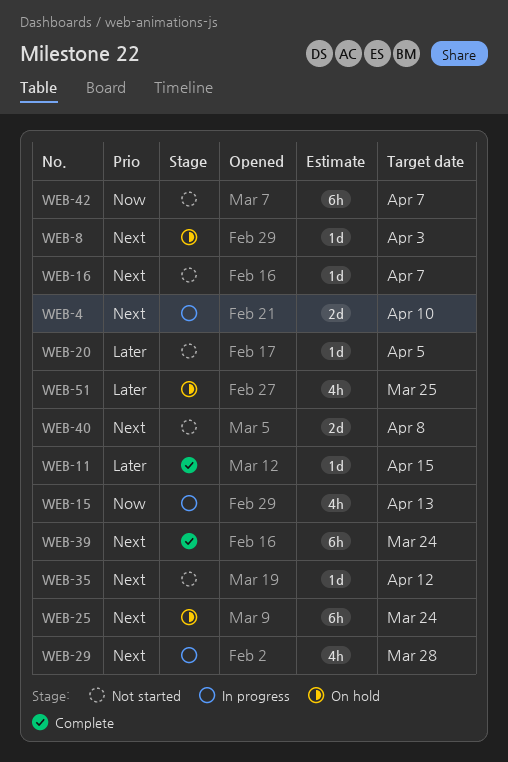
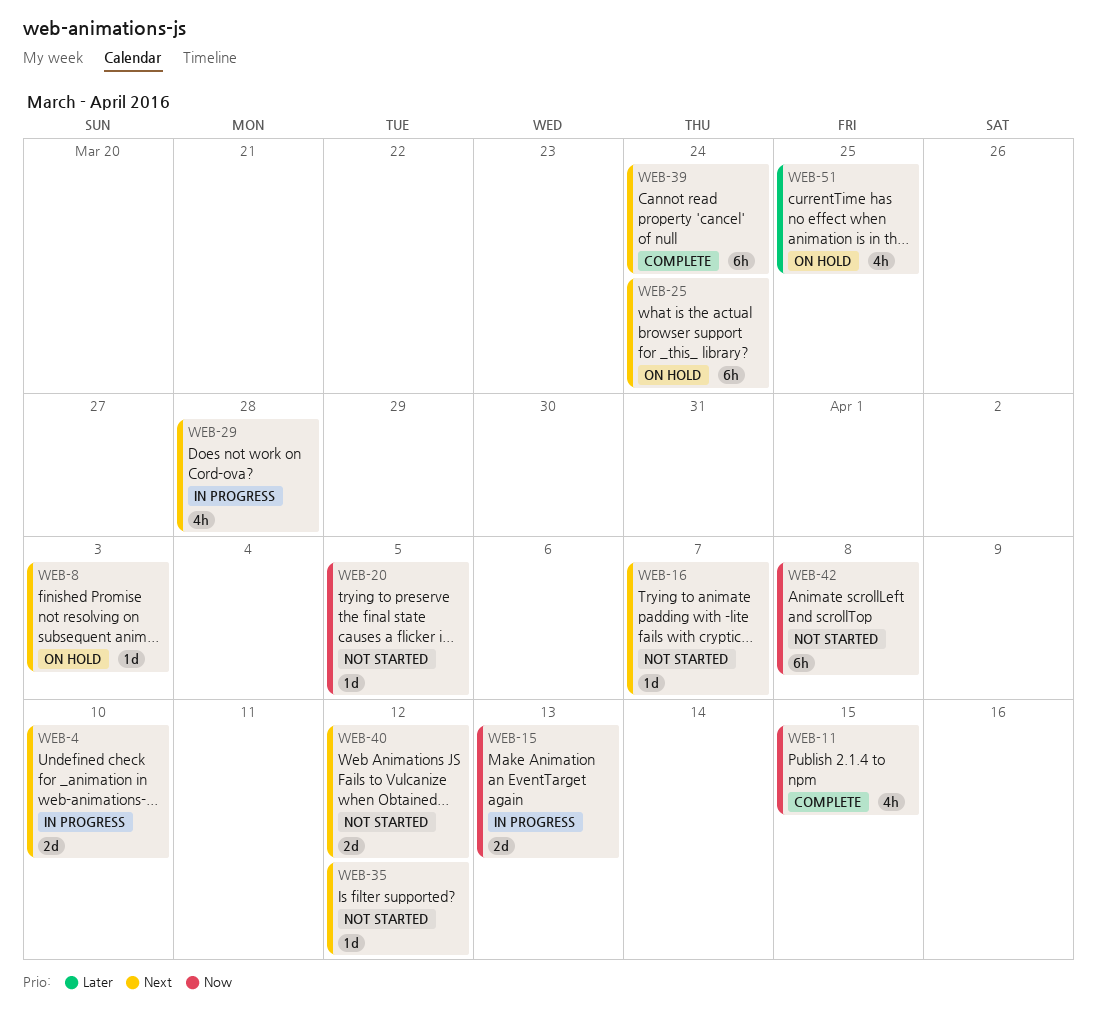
WEB-11, priority: Later -> Now
WEB-11, estimate: 1d -> 4h
WEB-15, estimate: 4h -> 2d
WEB-20, priority: Later -> Now
WEB-40, due: Apr 8 -> Apr 12
WEB-42, due: Apr 7 -> Apr 8

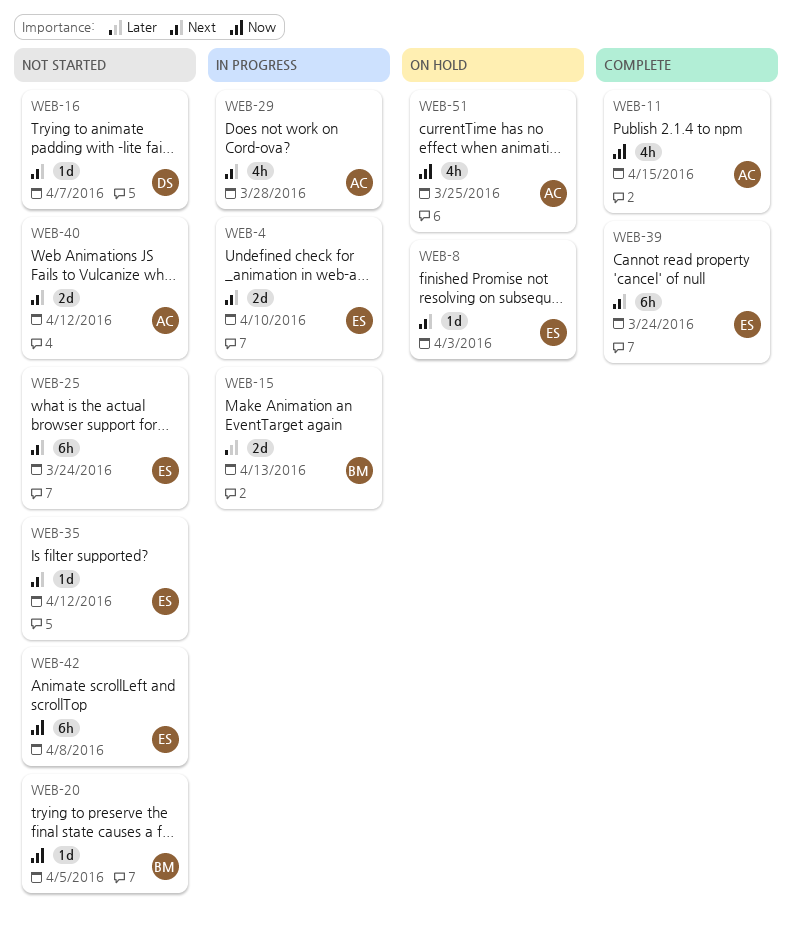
WEB-15, priority: Now -> Later
WEB-25, status: On hold -> Not started
WEB-51, priority: Later -> Now

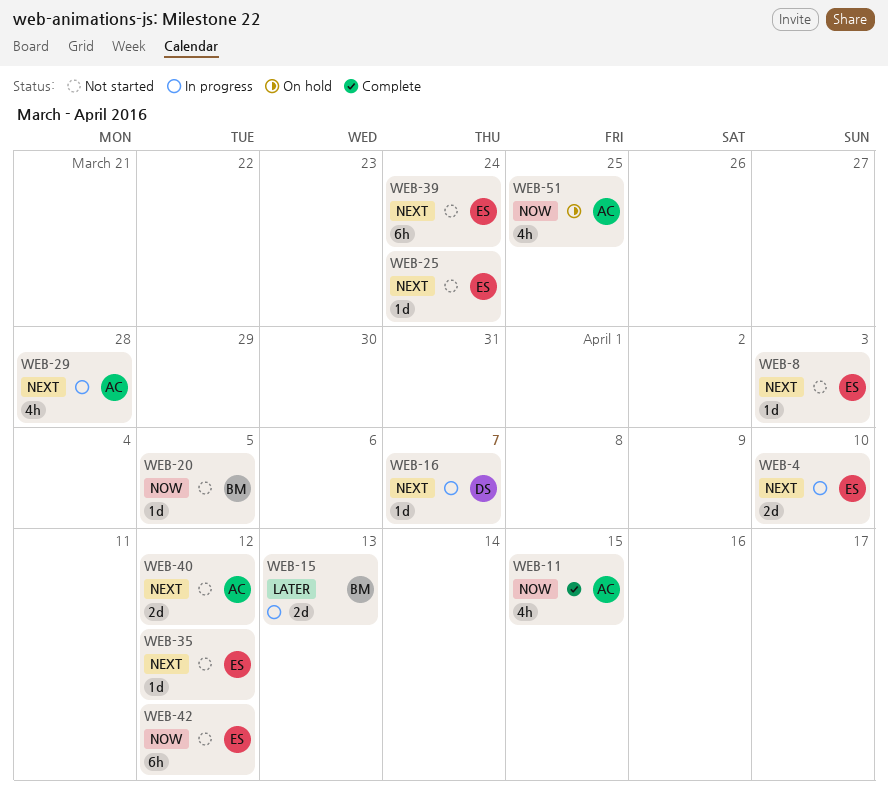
WEB-8, status: On hold -> Not started
WEB-16, status: Not started -> In progress
WEB-25, estimate: 6h -> 1d
WEB-39, status: Complete -> Not started
WEB-42, due: Apr 8 -> Apr 12

